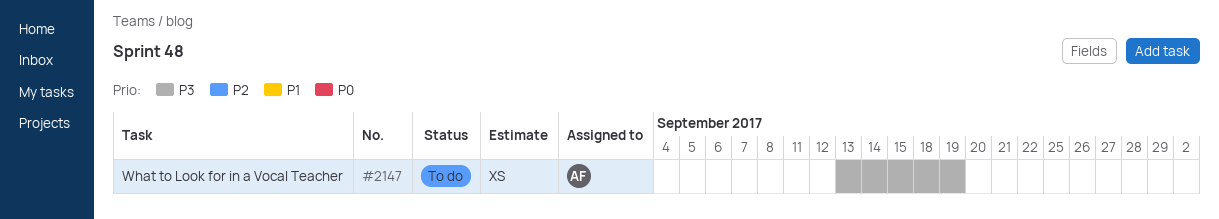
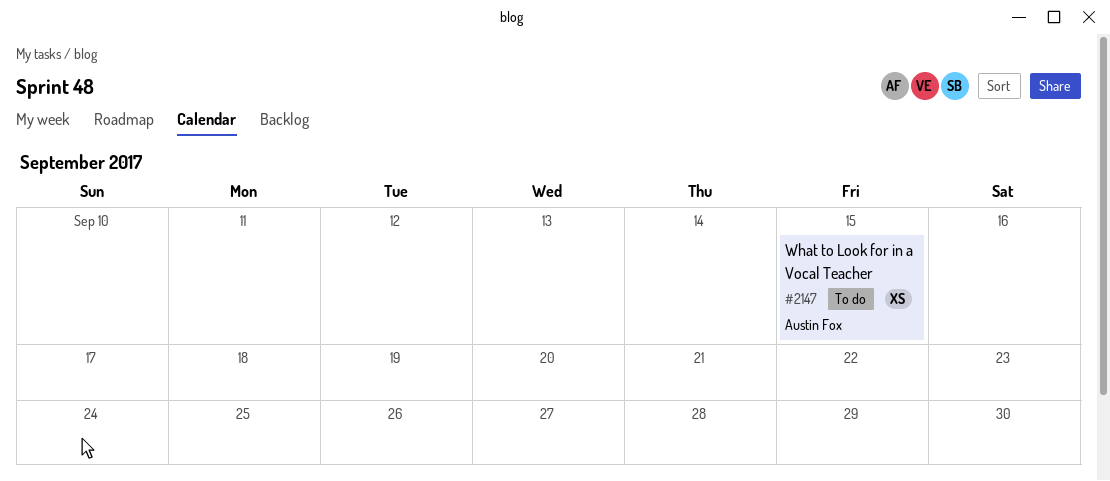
#2147, due: Sep 19 -> Sep 15

